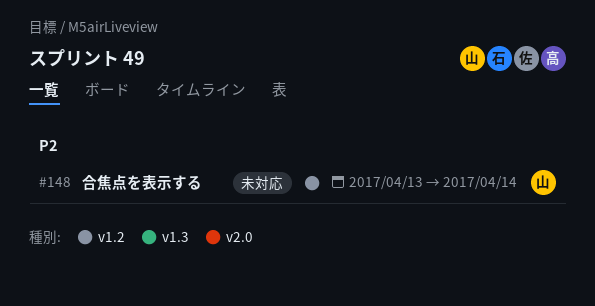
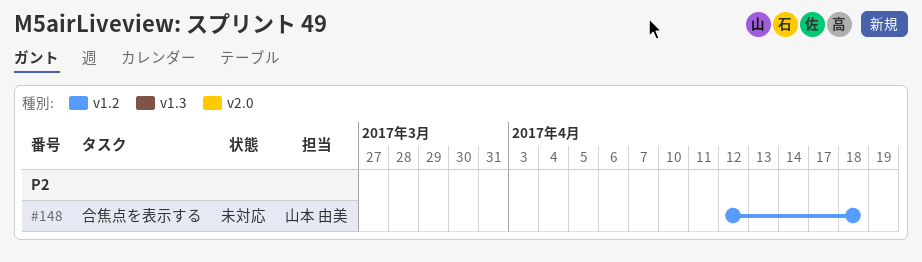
#148, start: Apr 13 -> Apr 12
#148, due: Apr 14 -> Apr 18

